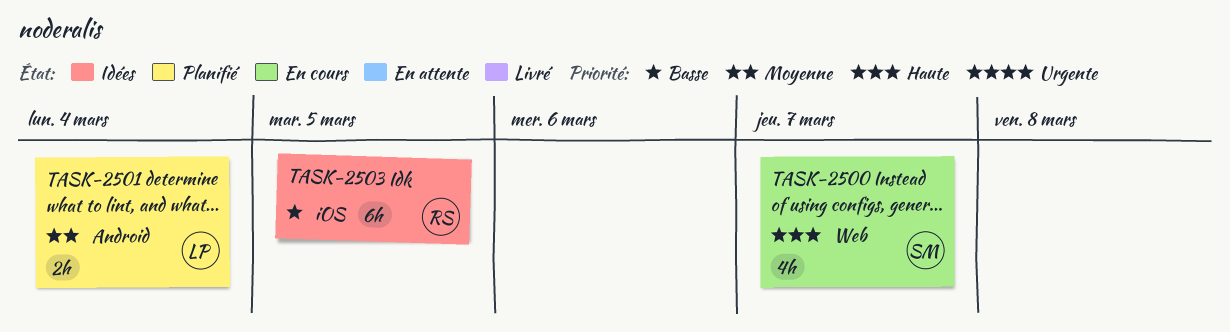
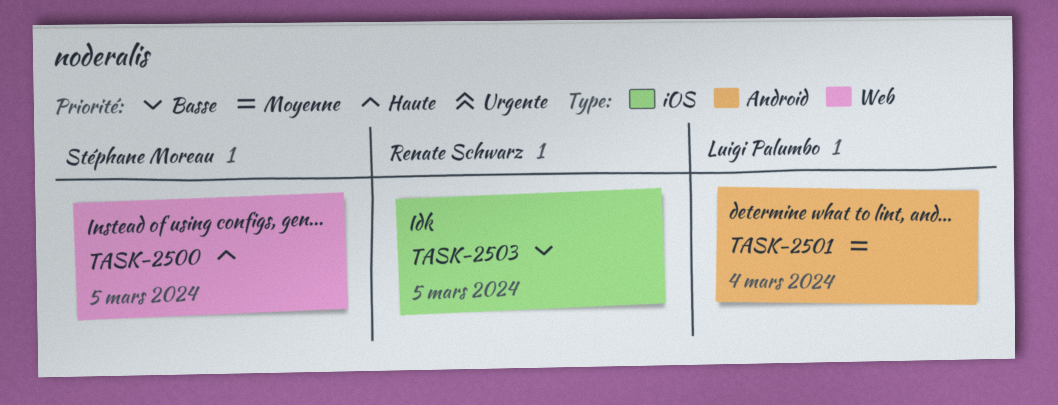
TASK-2500, due: Mar 7 -> Mar 5

